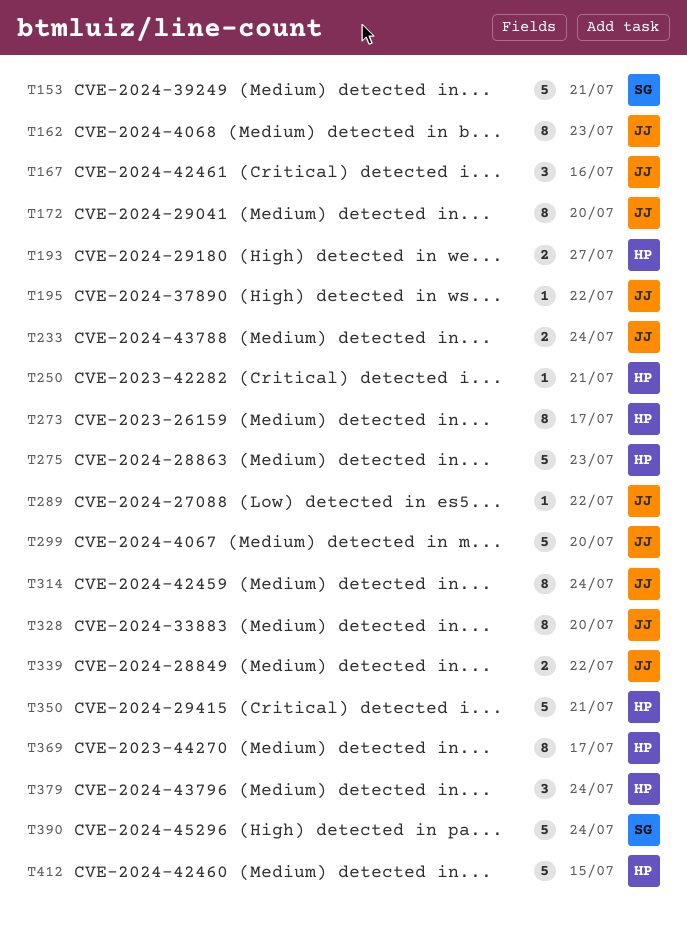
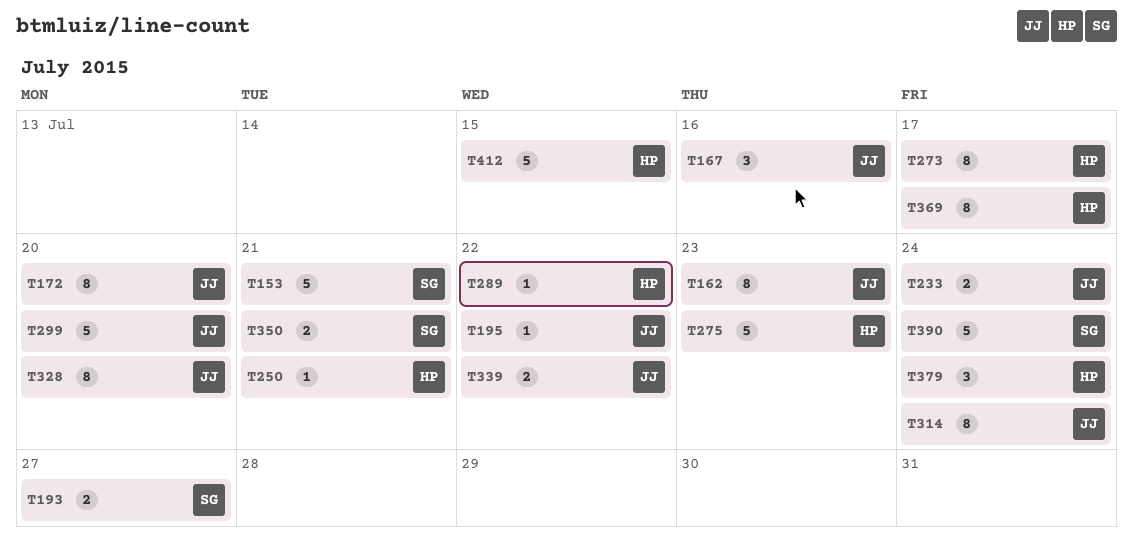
T193, owner: HP -> SG
T289, owner: JJ -> HP
T350, owner: HP -> SG
T350, estimate: 5 -> 2

